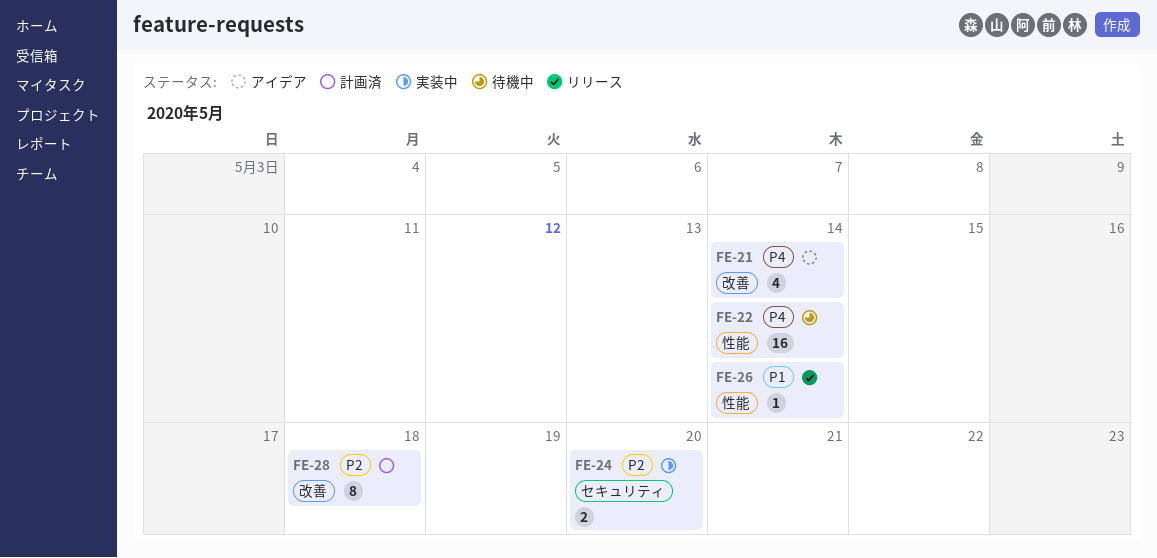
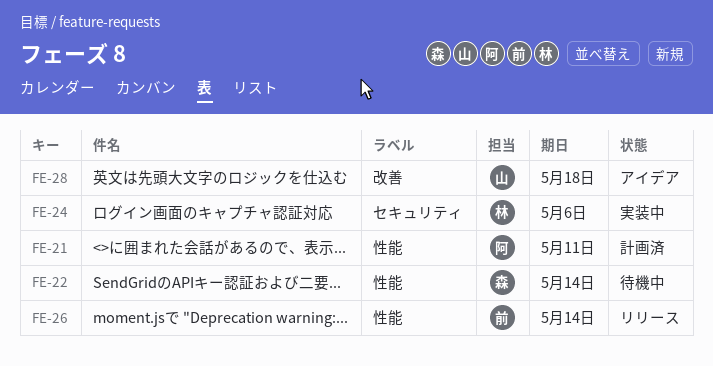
FE-21, status: アイデア -> 計画済
FE-21, label: 改善 -> 性能
FE-21, due: May 14 -> May 11
FE-24, due: May 20 -> May 6
FE-28, status: 計画済 -> アイデア

